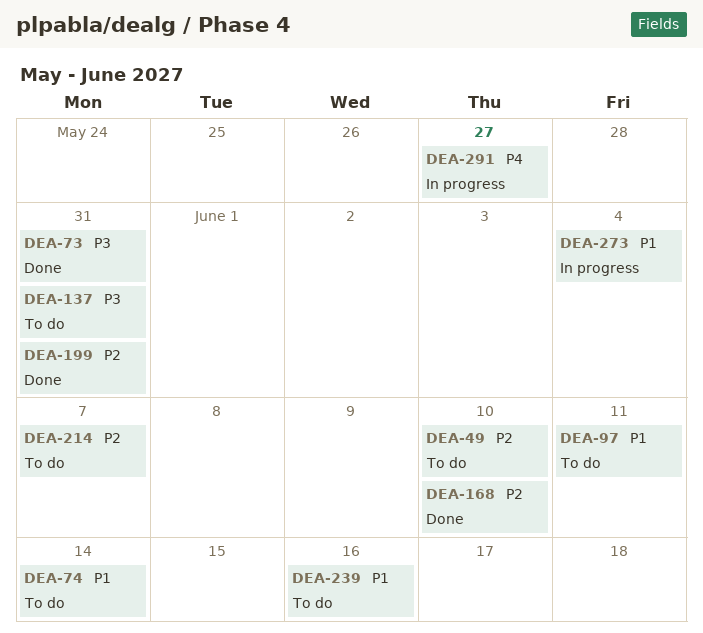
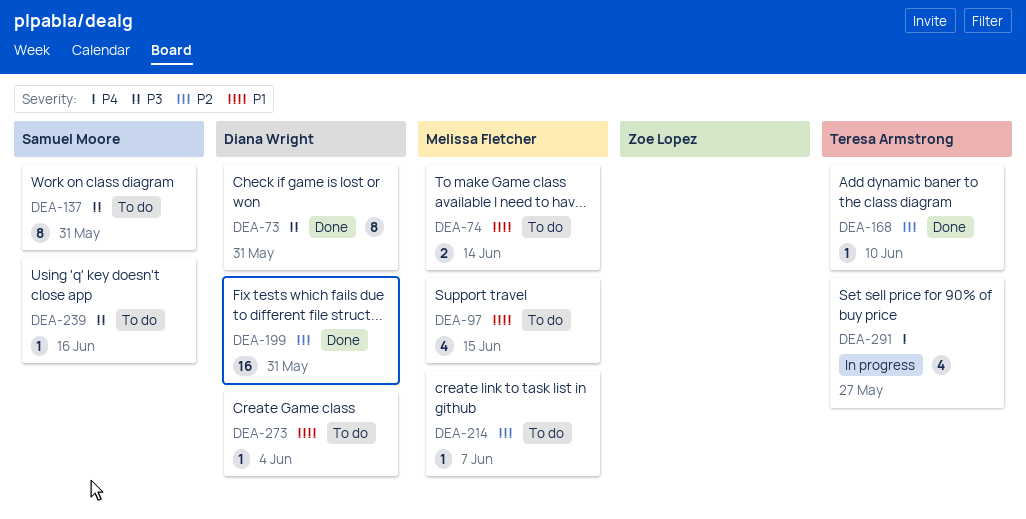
DEA-49: present -> none
DEA-97, due: Jun 11 -> Jun 15
DEA-239, priority: P1 -> P3
DEA-273, status: In progress -> To do

